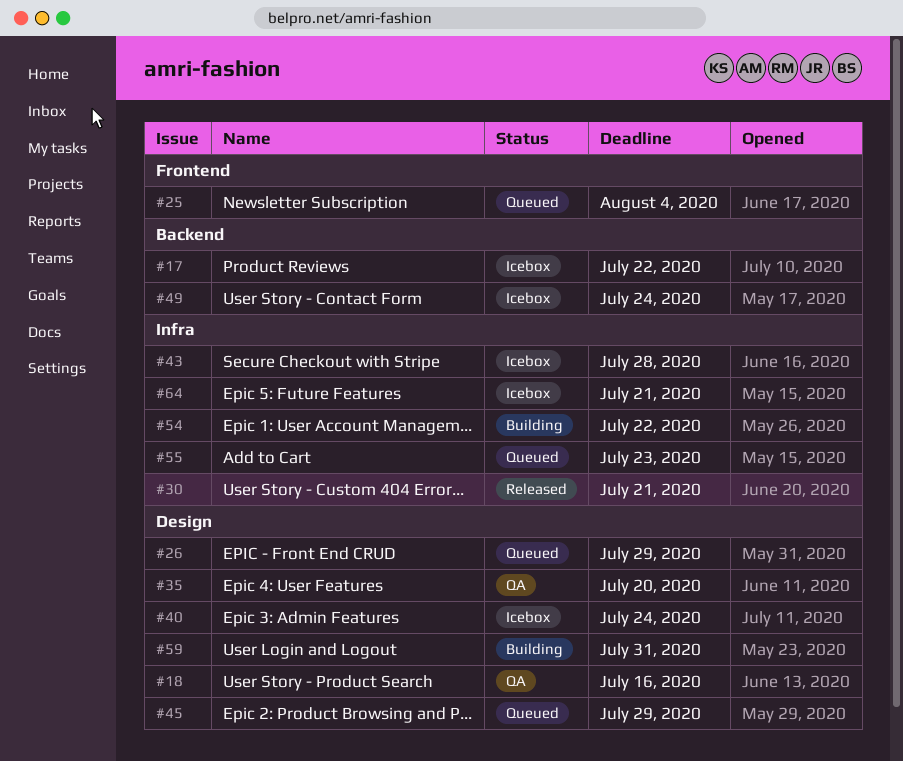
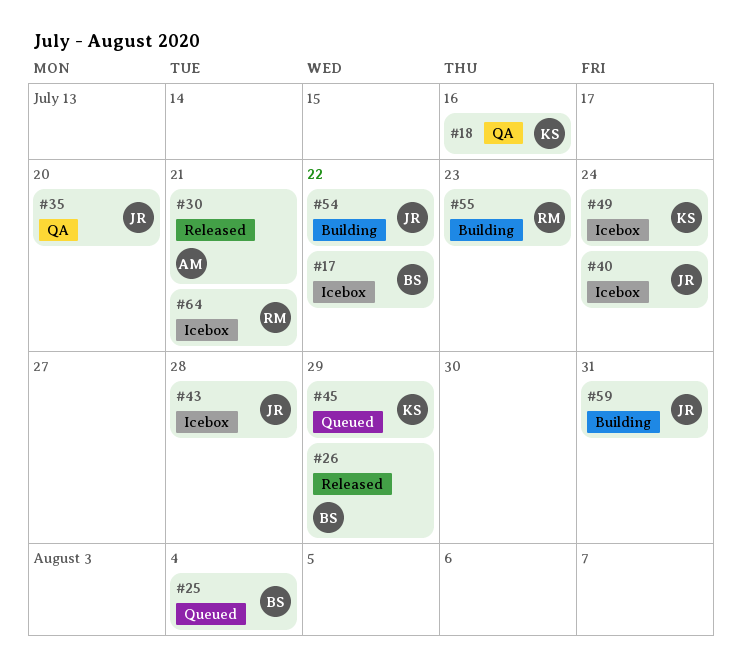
#26, status: Queued -> Released
#55, status: Queued -> Building

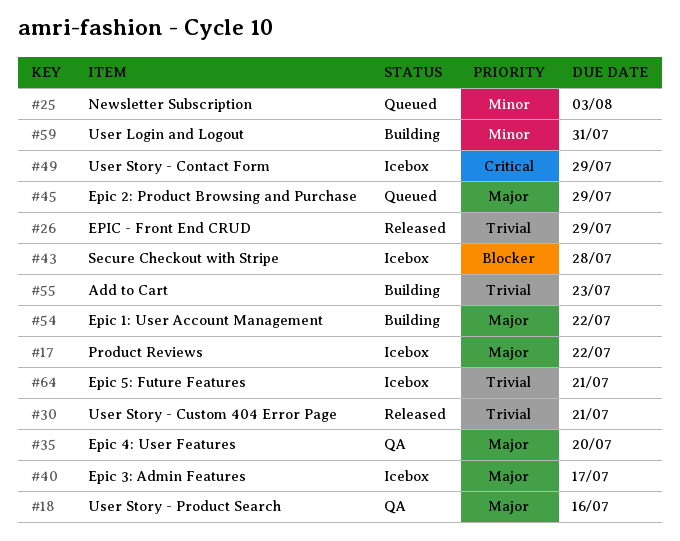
#25, due: Aug 4 -> Aug 3
#40, due: Jul 24 -> Jul 17
#49, due: Jul 24 -> Jul 29

